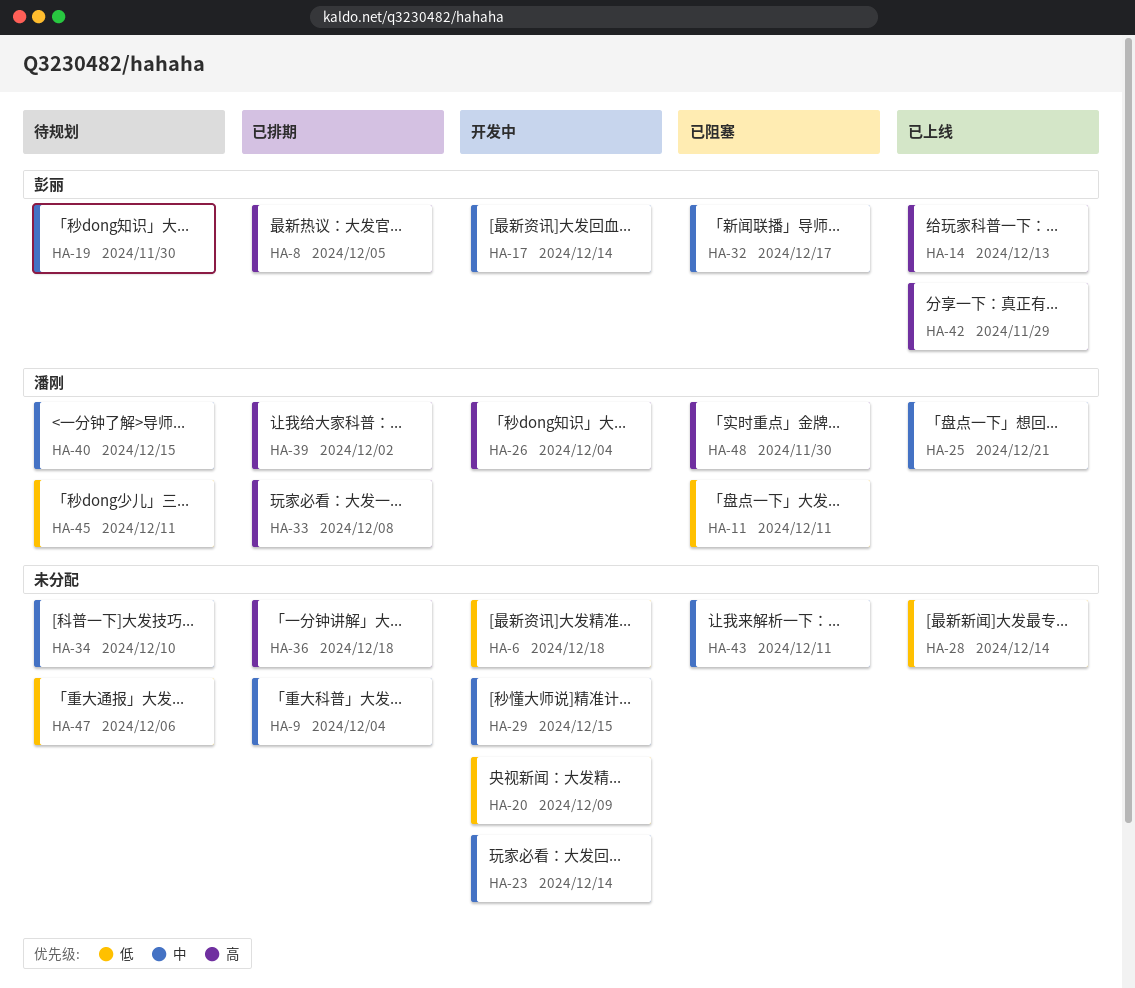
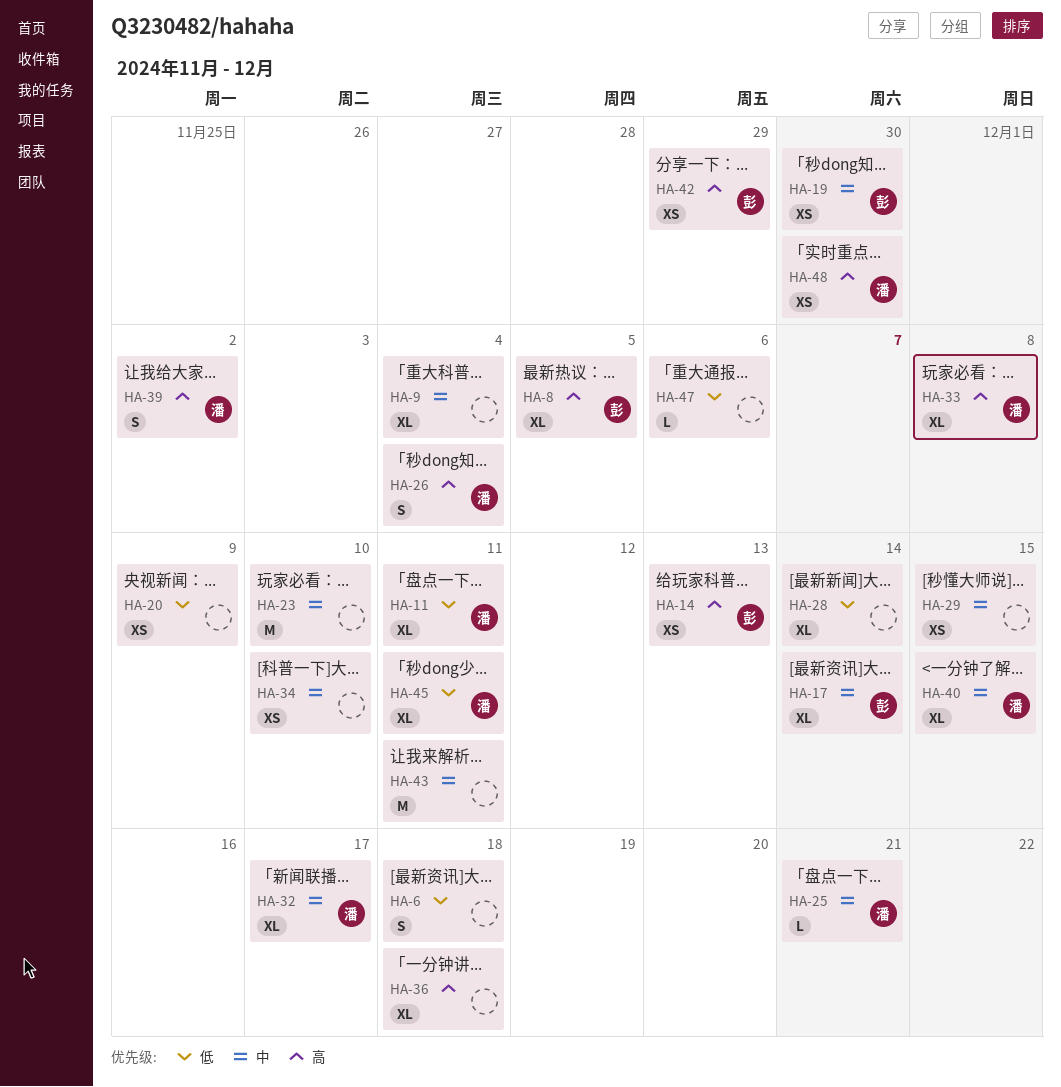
HA-23, due: Dec 14 -> Dec 10
HA-32, owner: 彭丽 -> 潘刚

